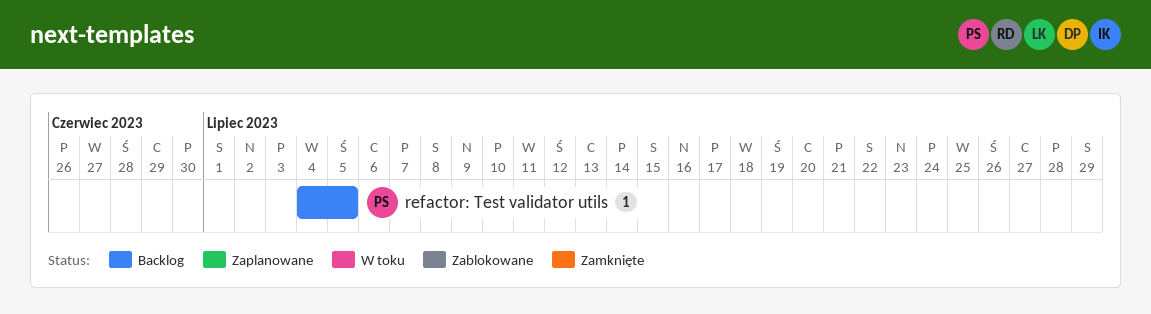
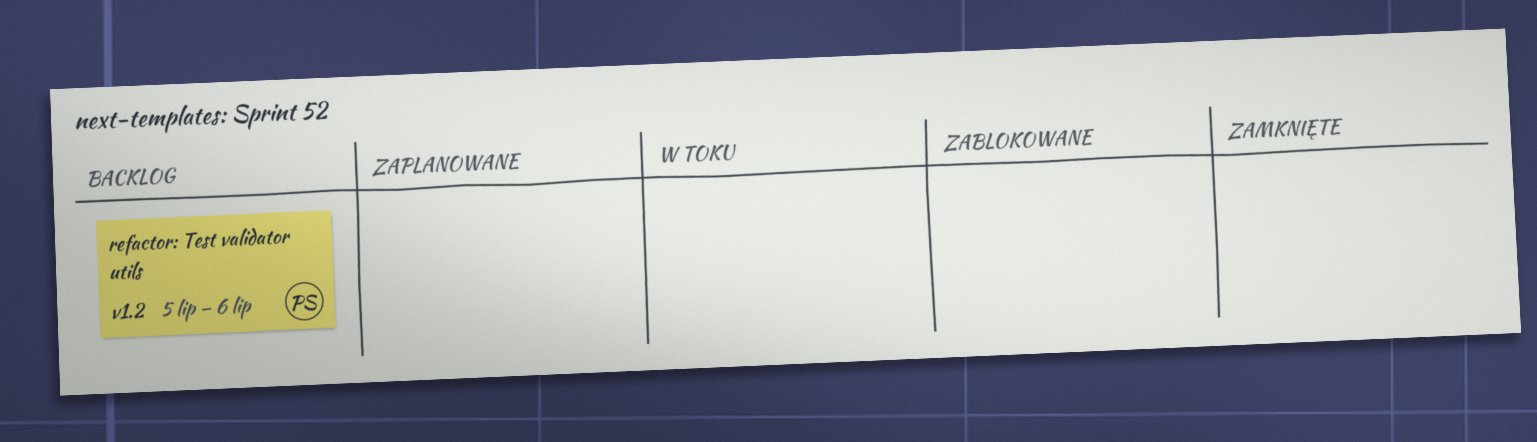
refactor: Test validator utils, start: Jul 4 -> Jul 5
refactor: Test validator utils, due: Jul 5 -> Jul 6

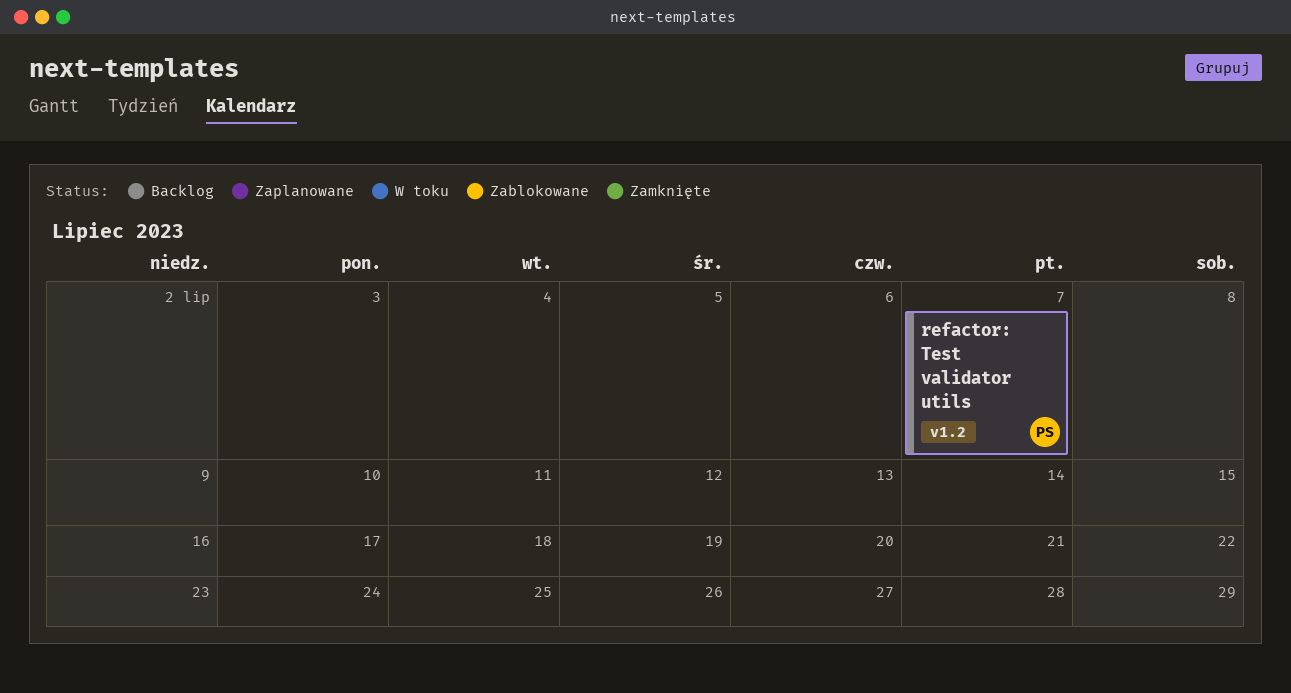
refactor: Test validator utils, due: Jul 6 -> Jul 7

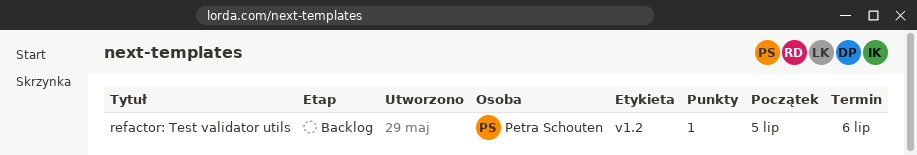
refactor: Test validator utils, due: Jul 7 -> Jul 6

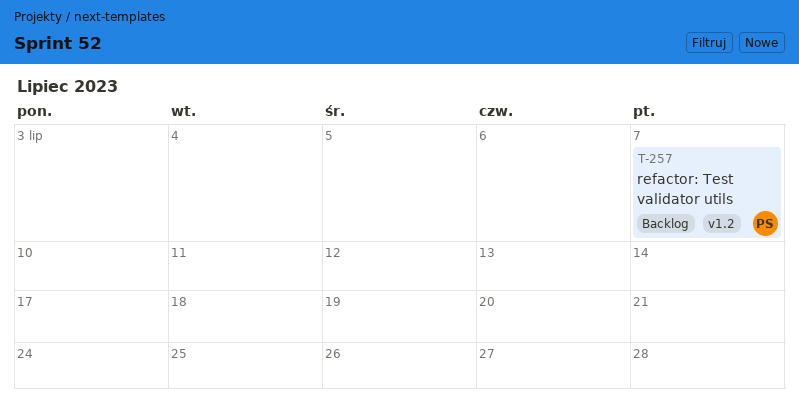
refactor: Test validator utils, due: Jul 6 -> Jul 7

